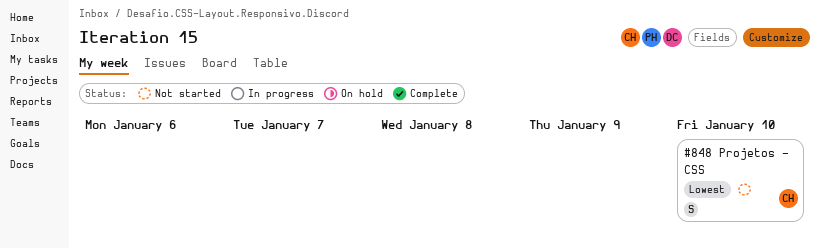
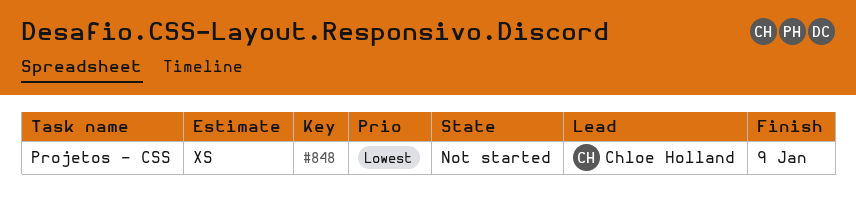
#848, estimate: S -> XS
#848, due: Jan 10 -> Jan 9

